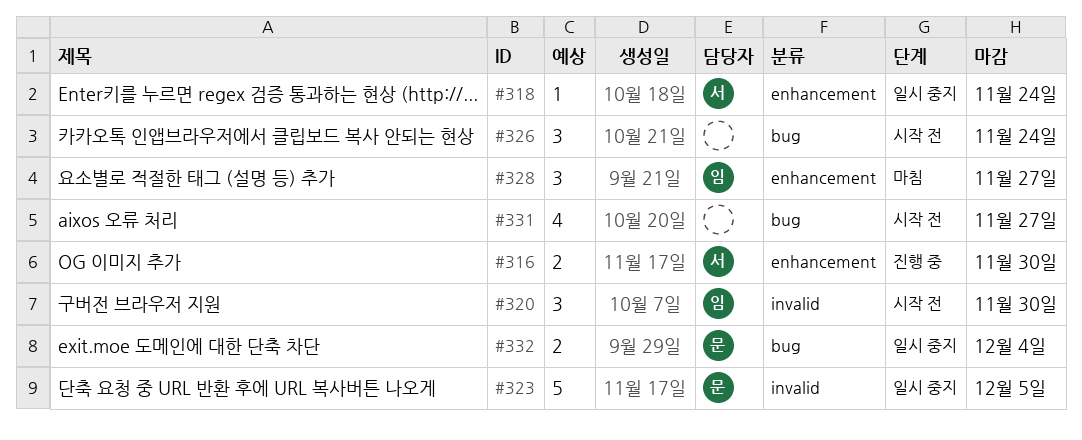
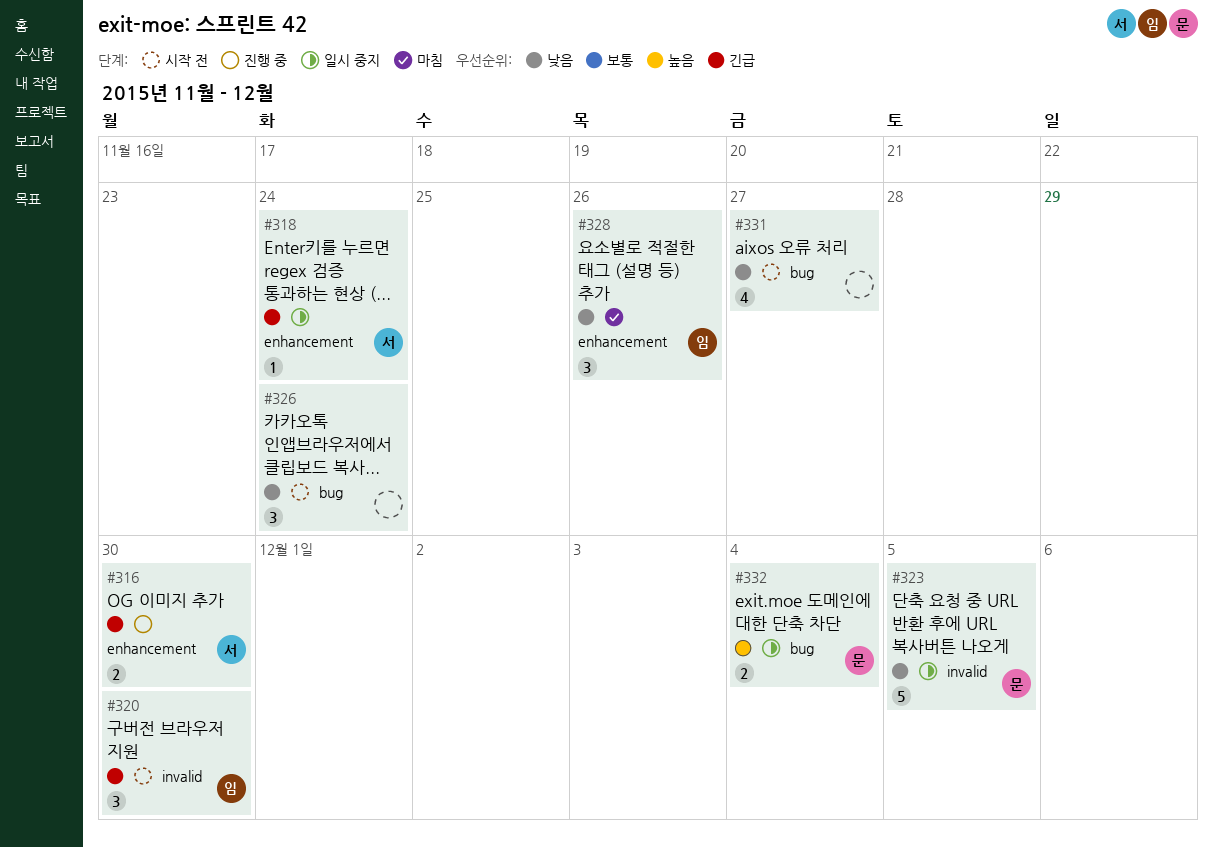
#328, due: Nov 27 -> Nov 26

